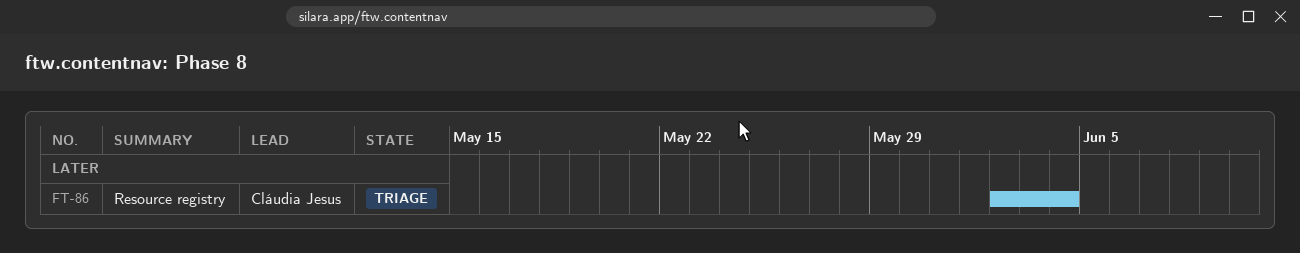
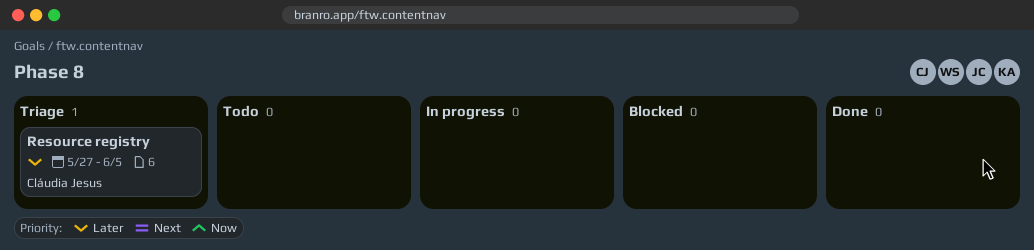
Resource registry, start: Jun 2 -> May 27
Resource registry, due: Jun 4 -> Jun 5

